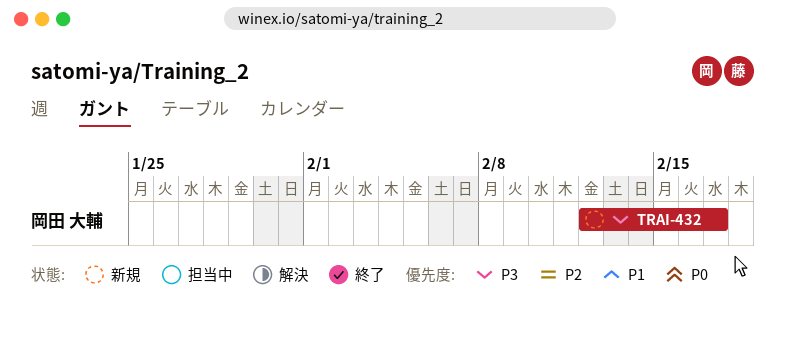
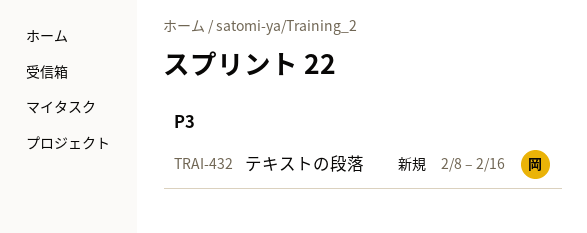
TRAI-432, start: Feb 12 -> Feb 8
TRAI-432, due: Feb 17 -> Feb 16

